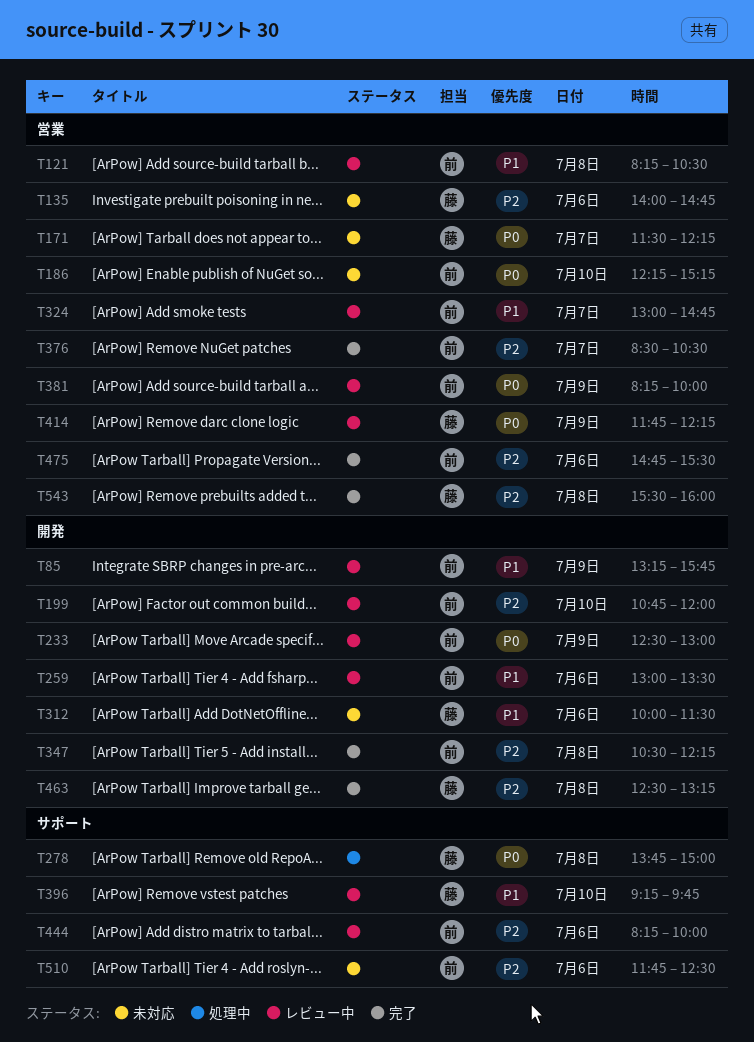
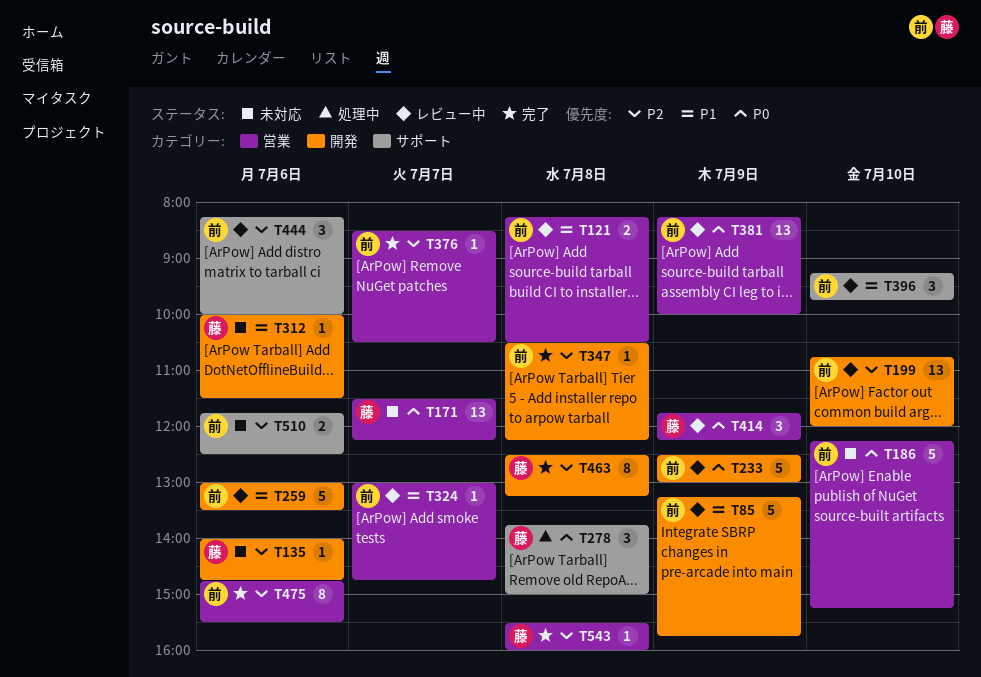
T135, label: 営業 -> 開発
T396, owner: 藤 -> 前

